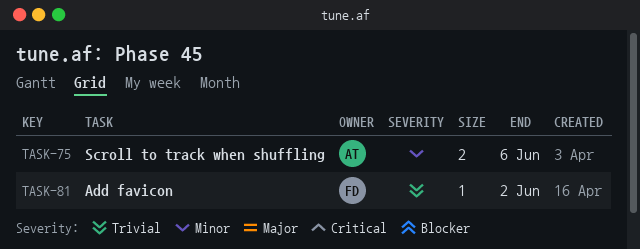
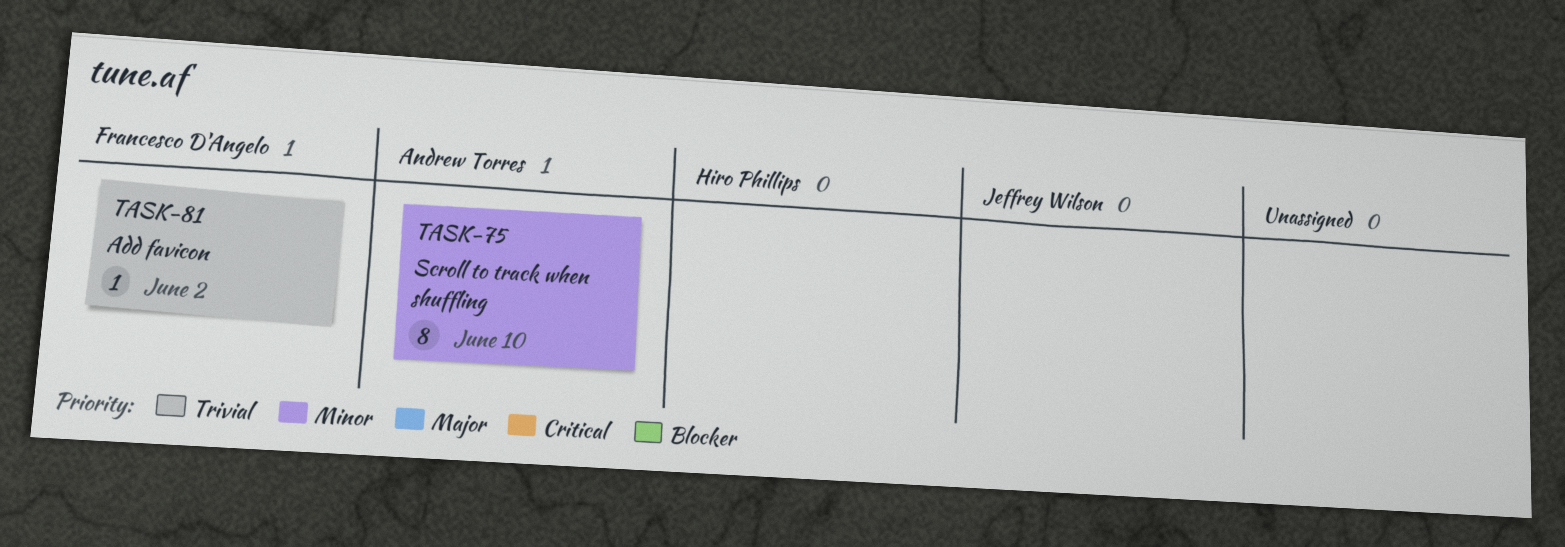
TASK-75, estimate: 2 -> 8
TASK-75, due: Jun 6 -> Jun 10

